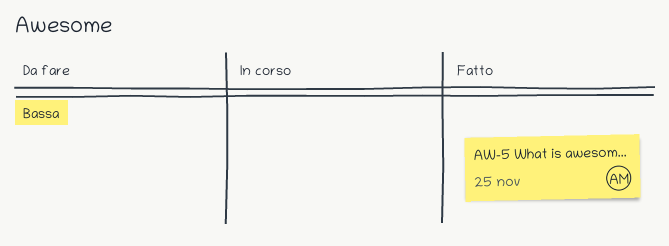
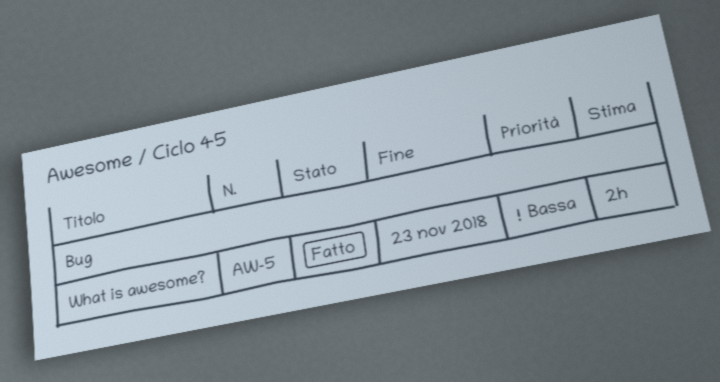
AW-5, due: Nov 25 -> Nov 23

